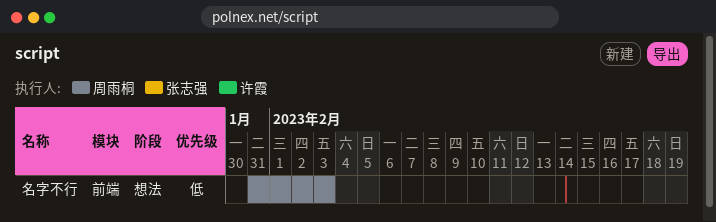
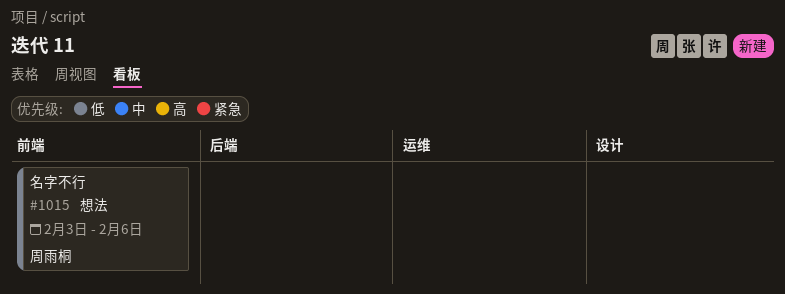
名字不行, start: Jan 31 -> Feb 3
名字不行, due: Feb 3 -> Feb 6

